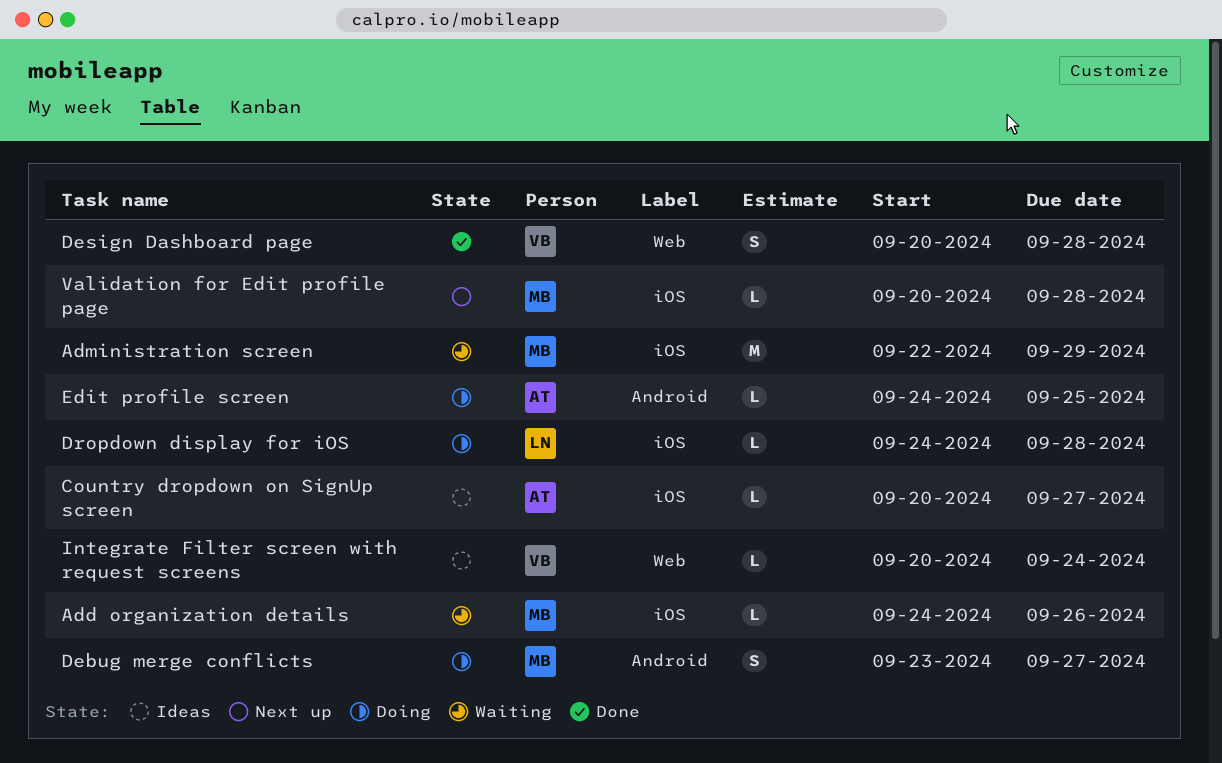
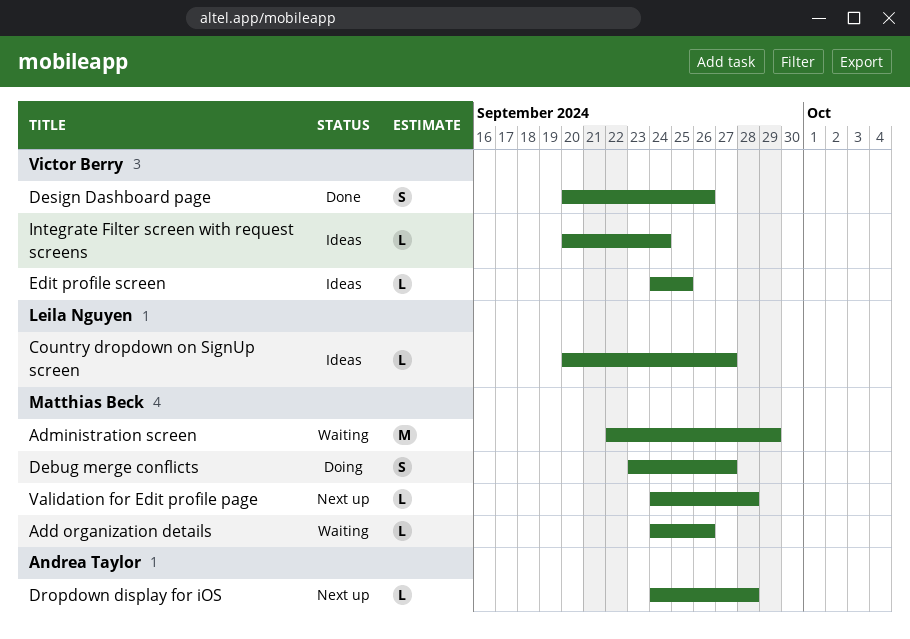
Country dropdown on SignUp screen, owner: Andrea Taylor -> Leila Nguyen
Design Dashboard page, due: Sep 28 -> Sep 26
Dropdown display for iOS, status: Doing -> Next up
Dropdown display for iOS, owner: Leila Nguyen -> Andrea Taylor
Edit profile screen, status: Doing -> Ideas
Edit profile screen, owner: Andrea Taylor -> Victor Berry
Validation for Edit profile page, start: Sep 20 -> Sep 24

